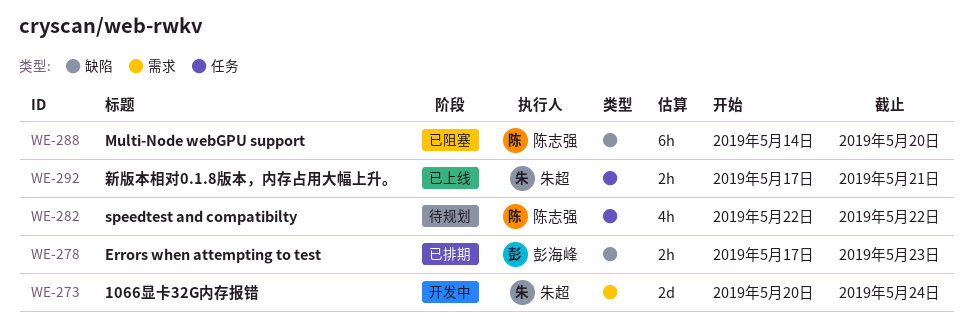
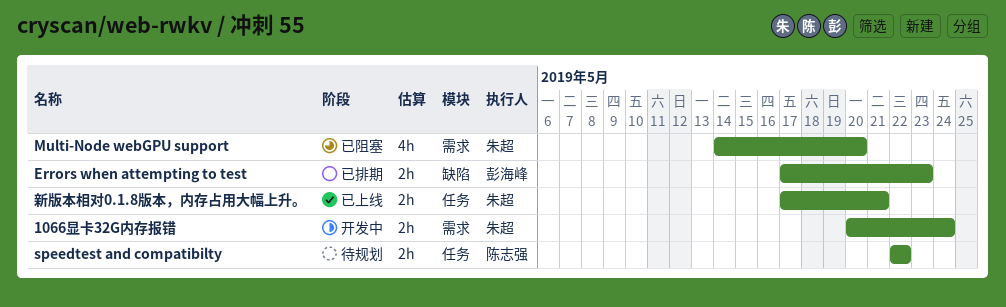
1066显卡32G内存报错, estimate: 2d -> 2h
Multi-Node webGPU support, owner: 陈志强 -> 朱超
Multi-Node webGPU support, label: 缺陷 -> 需求
Multi-Node webGPU support, estimate: 6h -> 4h
speedtest and compatibilty, estimate: 4h -> 2h

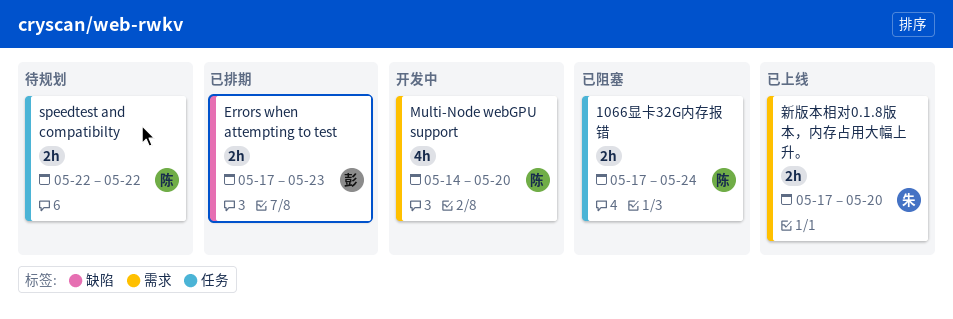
1066显卡32G内存报错, status: 开发中 -> 已阻塞
1066显卡32G内存报错, owner: 朱超 -> 陈志强
1066显卡32G内存报错, label: 需求 -> 任务
1066显卡32G内存报错, start: May 20 -> May 17
Multi-Node webGPU support, status: 已阻塞 -> 开发中
Multi-Node webGPU support, owner: 朱超 -> 陈志强
新版本相对0.1.8版本，内存占用大幅上升。, label: 任务 -> 需求
新版本相对0.1.8版本，内存占用大幅上升。, due: May 21 -> May 20

